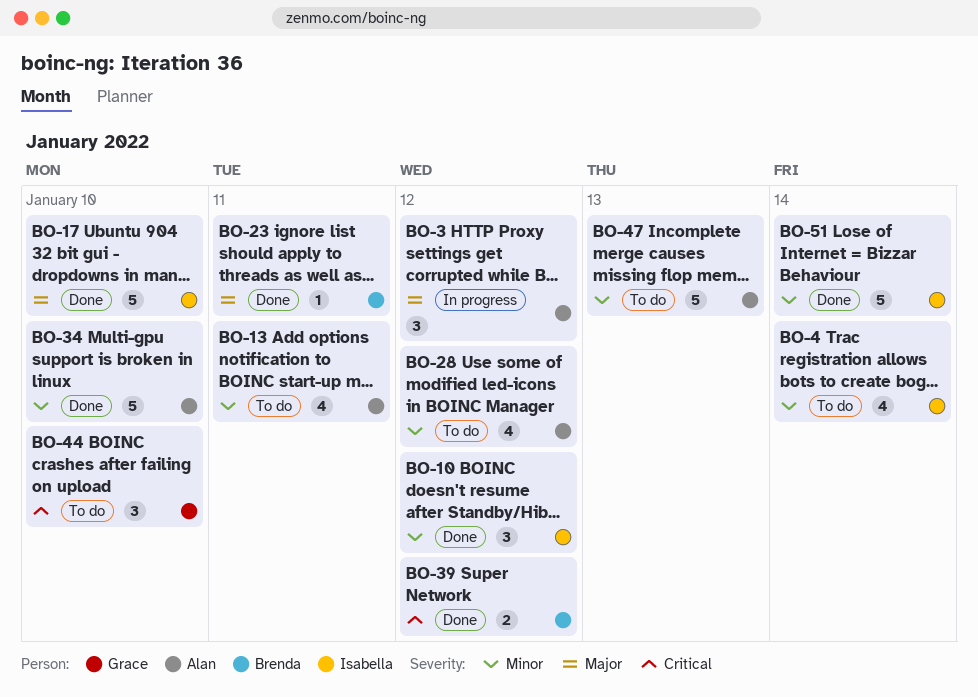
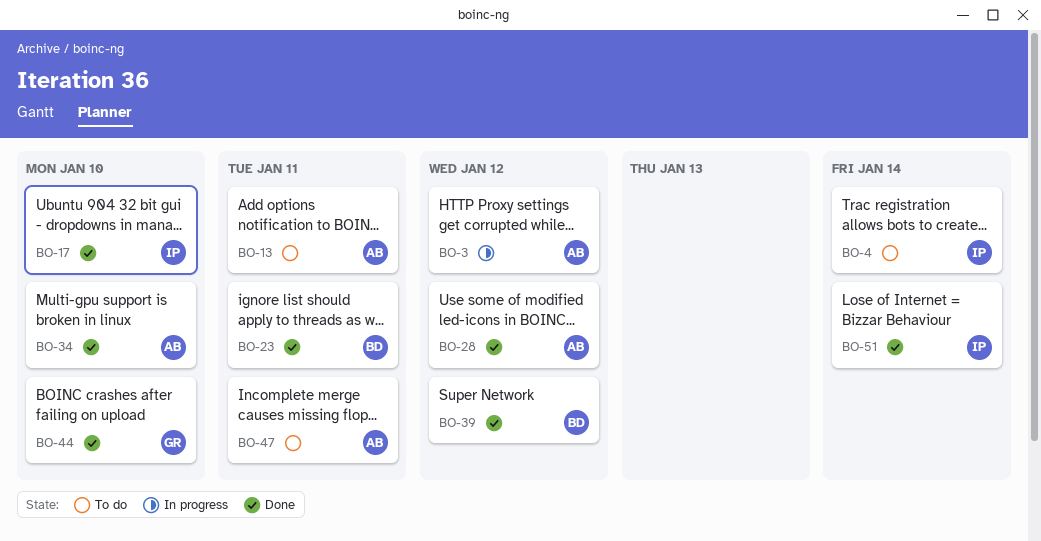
BO-10: present -> none
BO-28, status: To do -> Done
BO-44, status: To do -> Done
BO-47, due: Jan 13 -> Jan 11

